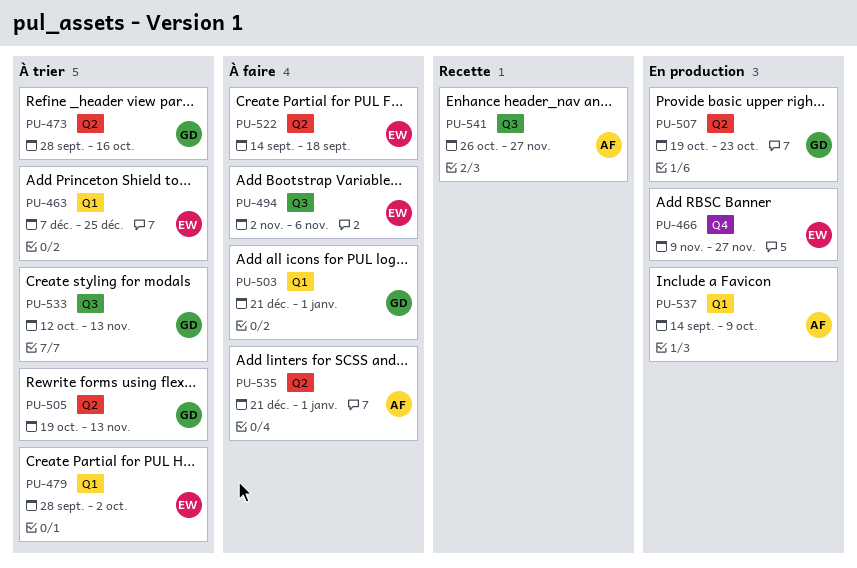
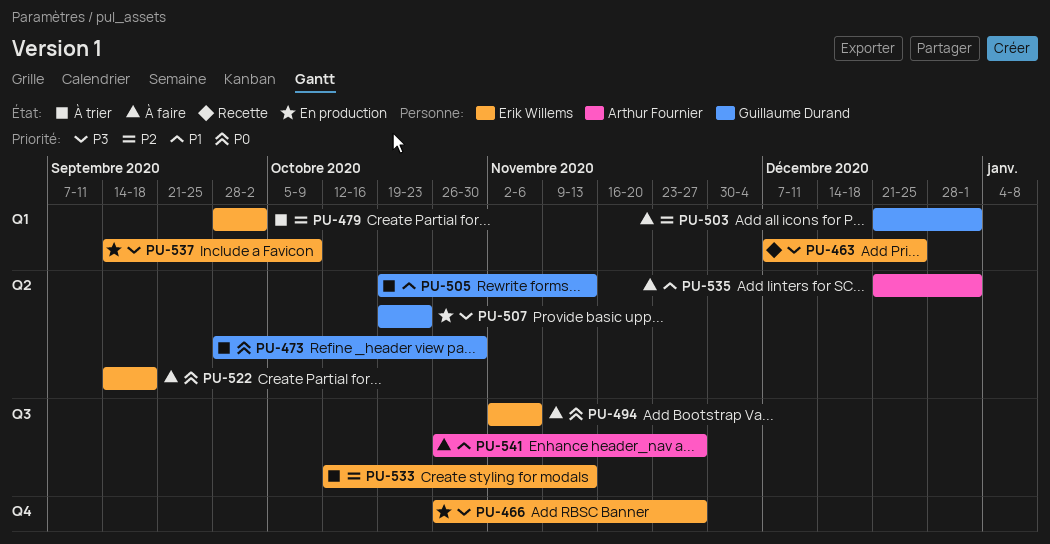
PU-463, status: À trier -> Recette
PU-466, start: Nov 9 -> Oct 26
PU-473, due: Oct 16 -> Oct 30
PU-533, owner: Guillaume Durand -> Erik Willems
PU-537, owner: Arthur Fournier -> Erik Willems
PU-541, status: Recette -> À faire

